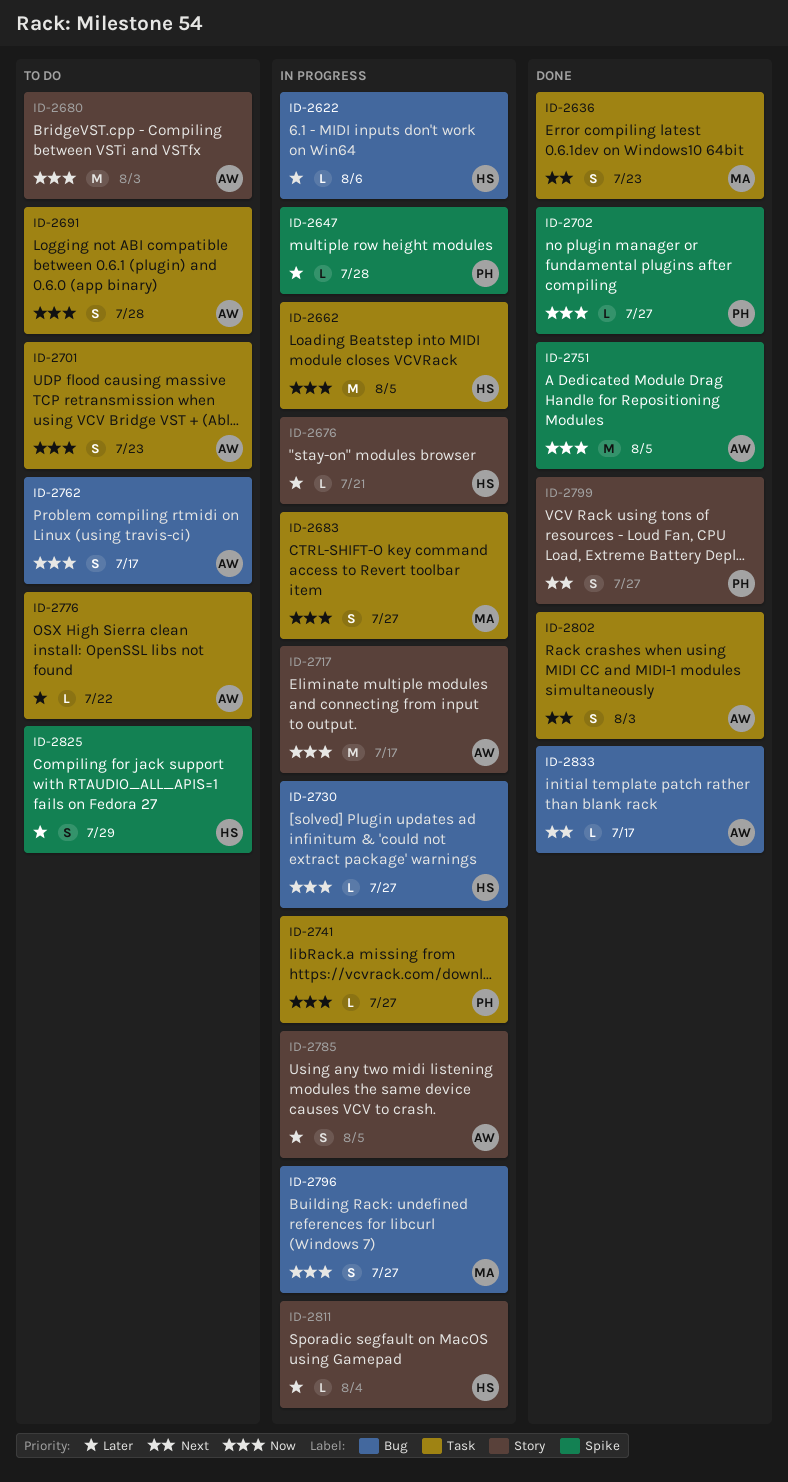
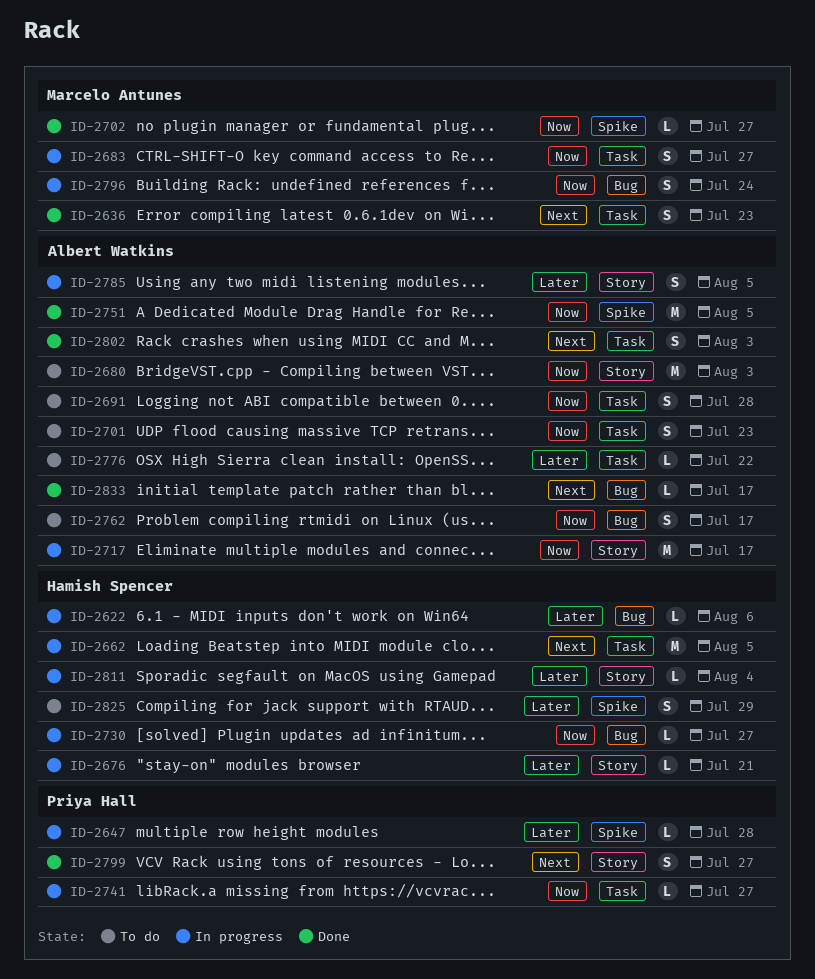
ID-2662, priority: Now -> Next
ID-2702, owner: Priya Hall -> Marcelo Antunes
ID-2796, due: Jul 27 -> Jul 24

